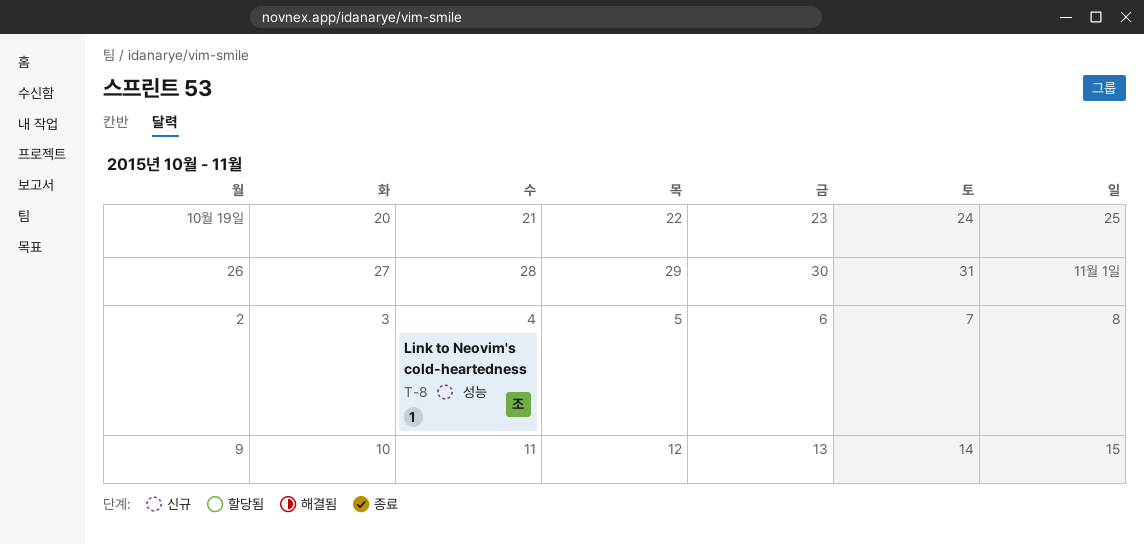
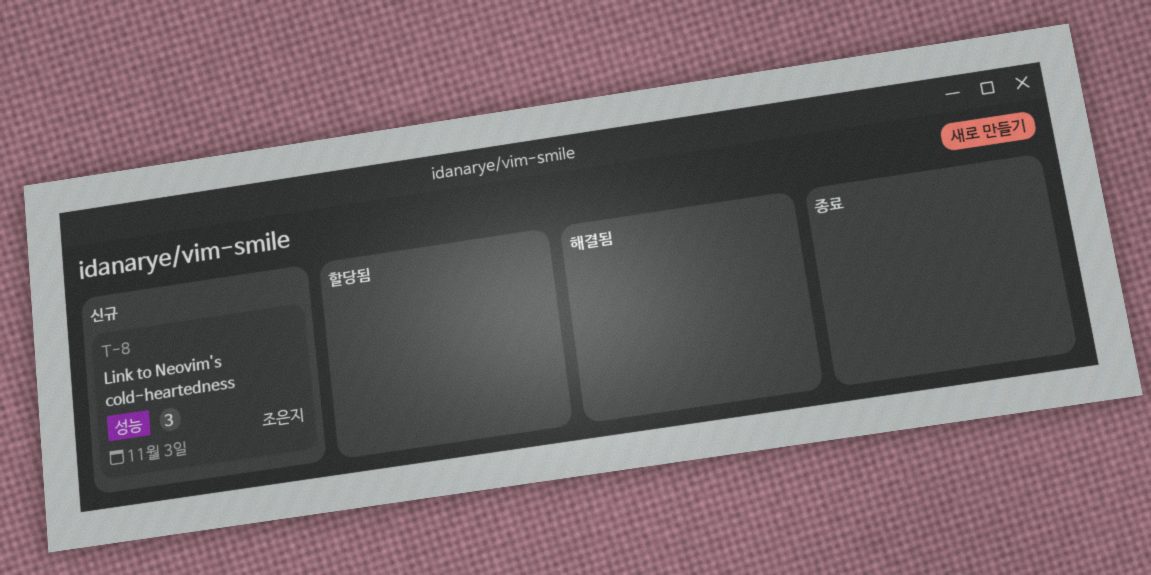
T-8, estimate: 1 -> 3
T-8, due: Nov 4 -> Nov 3

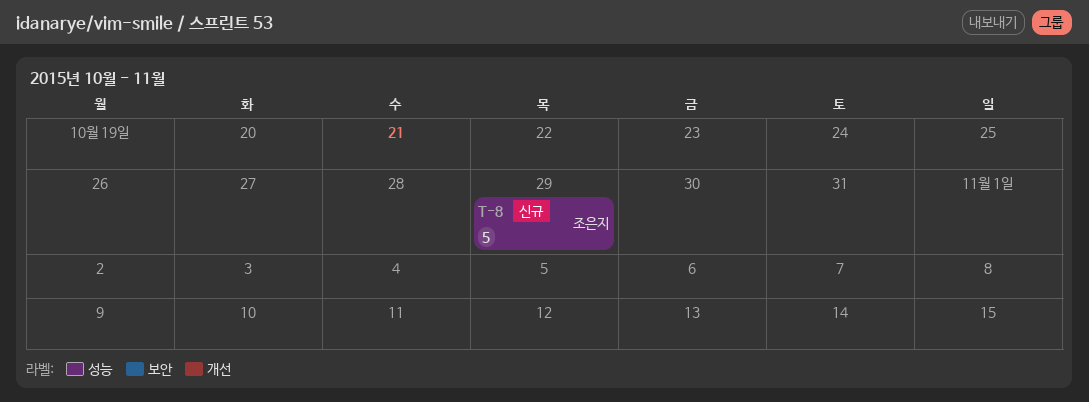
T-8, estimate: 3 -> 5
T-8, due: Nov 3 -> Oct 29

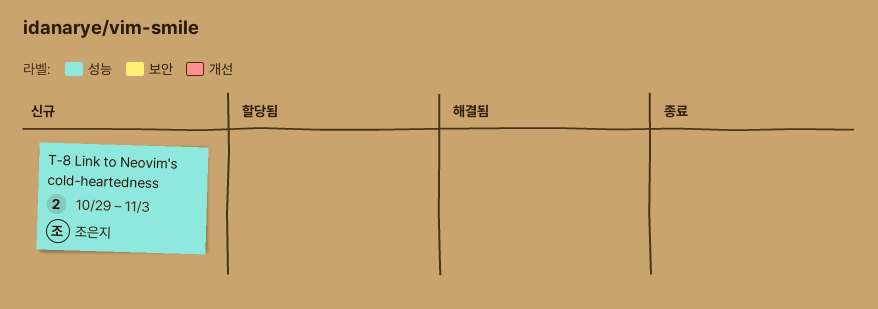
T-8, estimate: 5 -> 2
T-8, due: Oct 29 -> Nov 3

